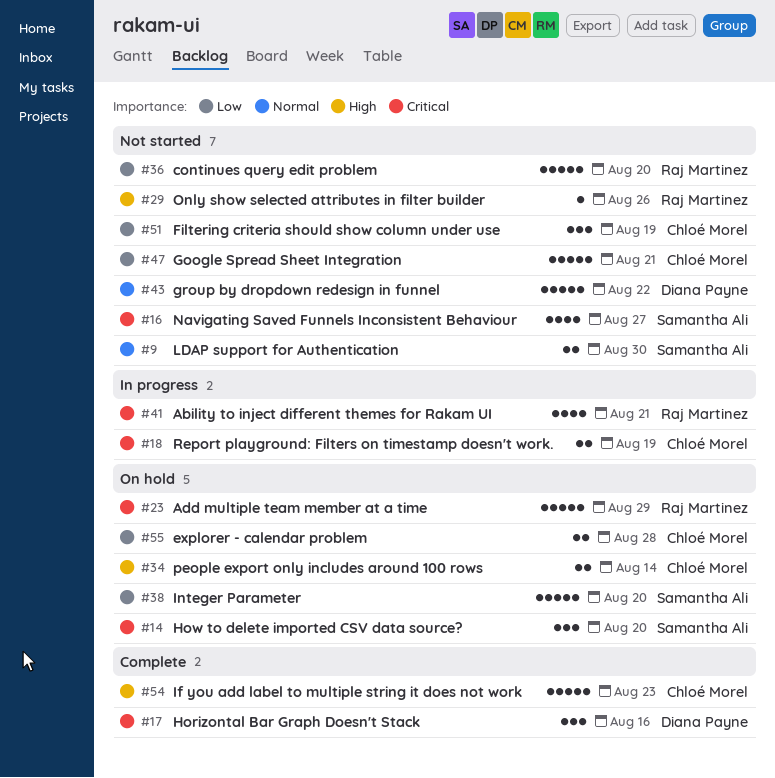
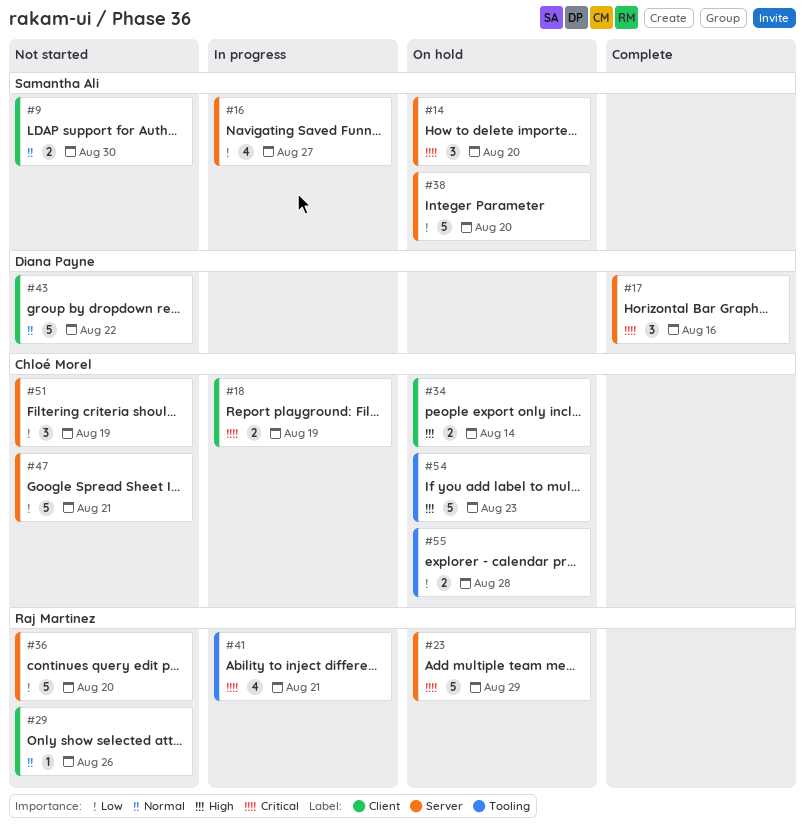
#16, status: Not started -> In progress
#16, priority: Critical -> Low
#29, priority: High -> Normal
#54, status: Complete -> On hold

